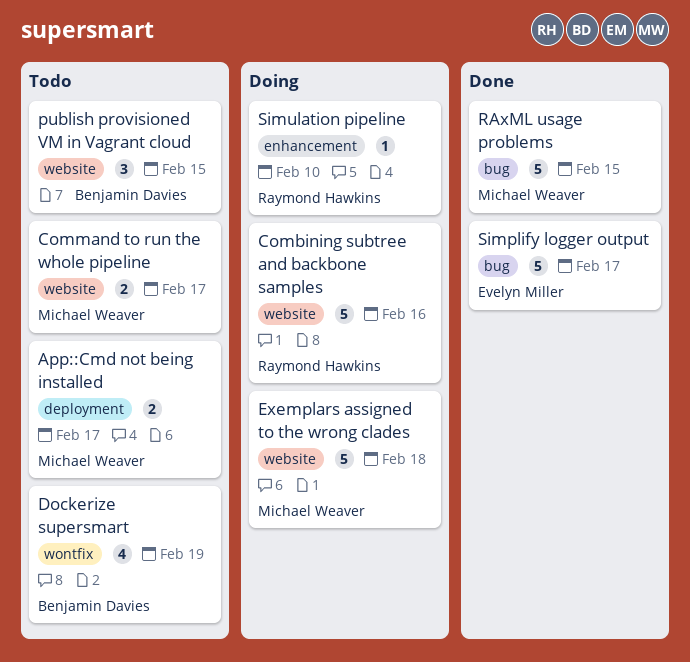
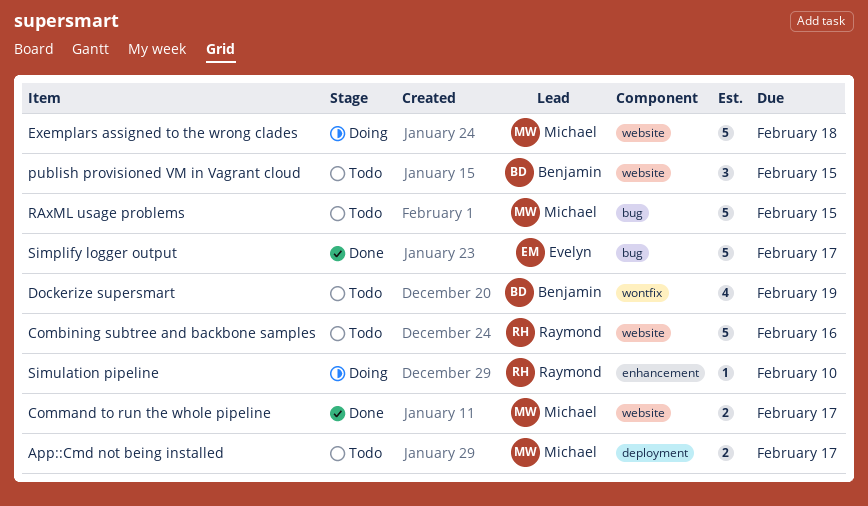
Combining subtree and backbone samples, status: Doing -> Todo
Command to run the whole pipeline, status: Todo -> Done
RAxML usage problems, status: Done -> Todo

